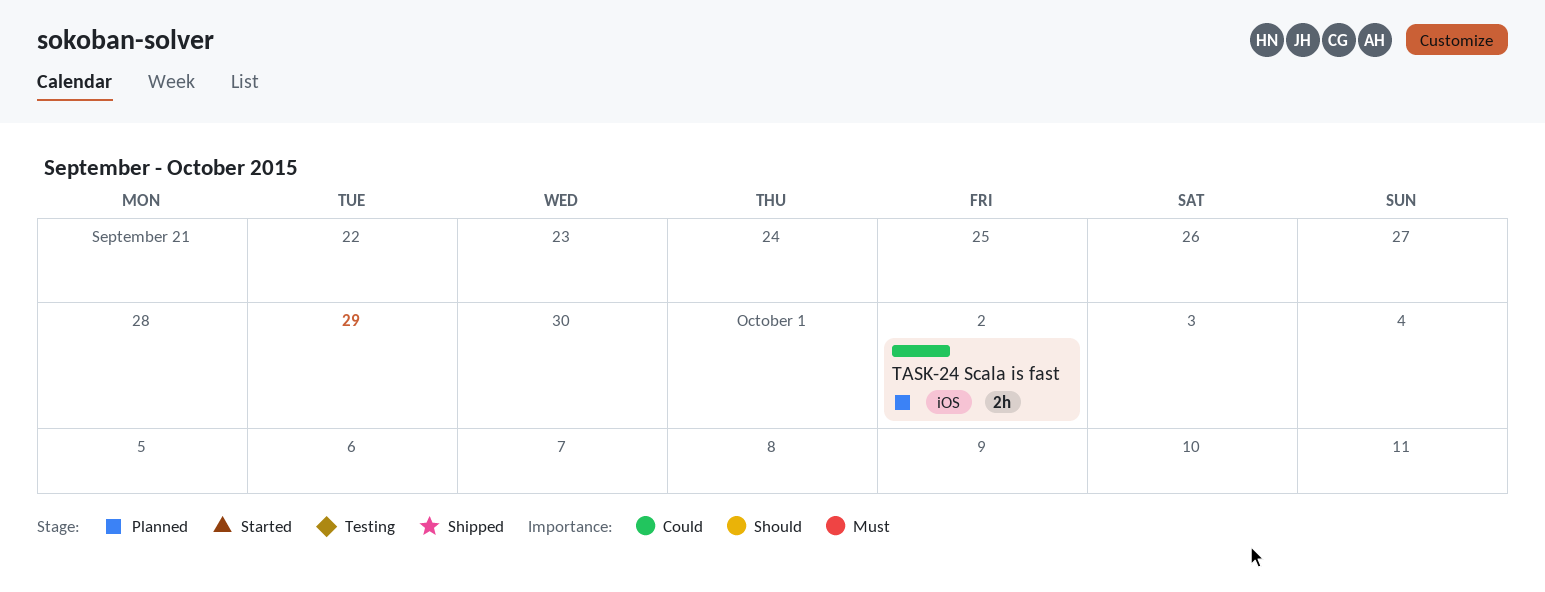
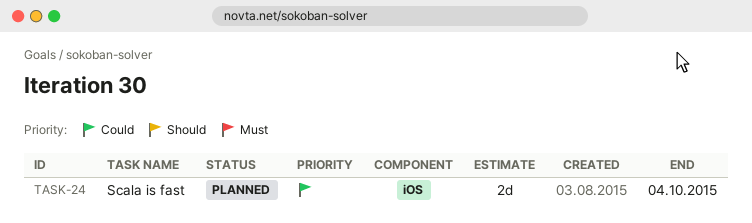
TASK-24, estimate: 2h -> 2d
TASK-24, due: Oct 2 -> Oct 4

